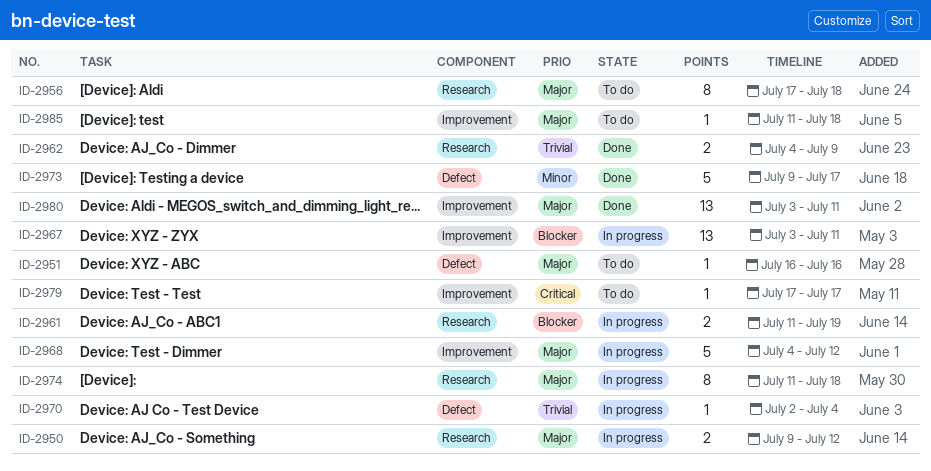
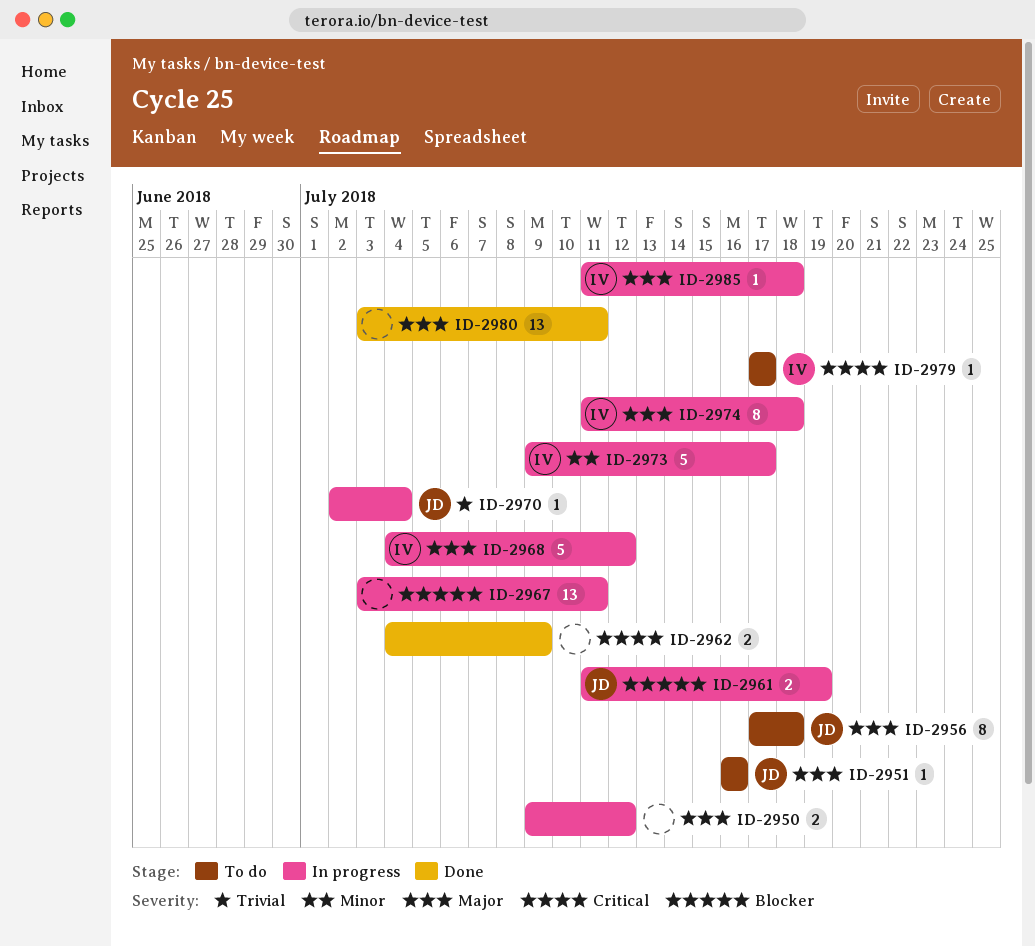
ID-2962, priority: Trivial -> Critical
ID-2973, status: Done -> In progress
ID-2985, status: To do -> In progress

